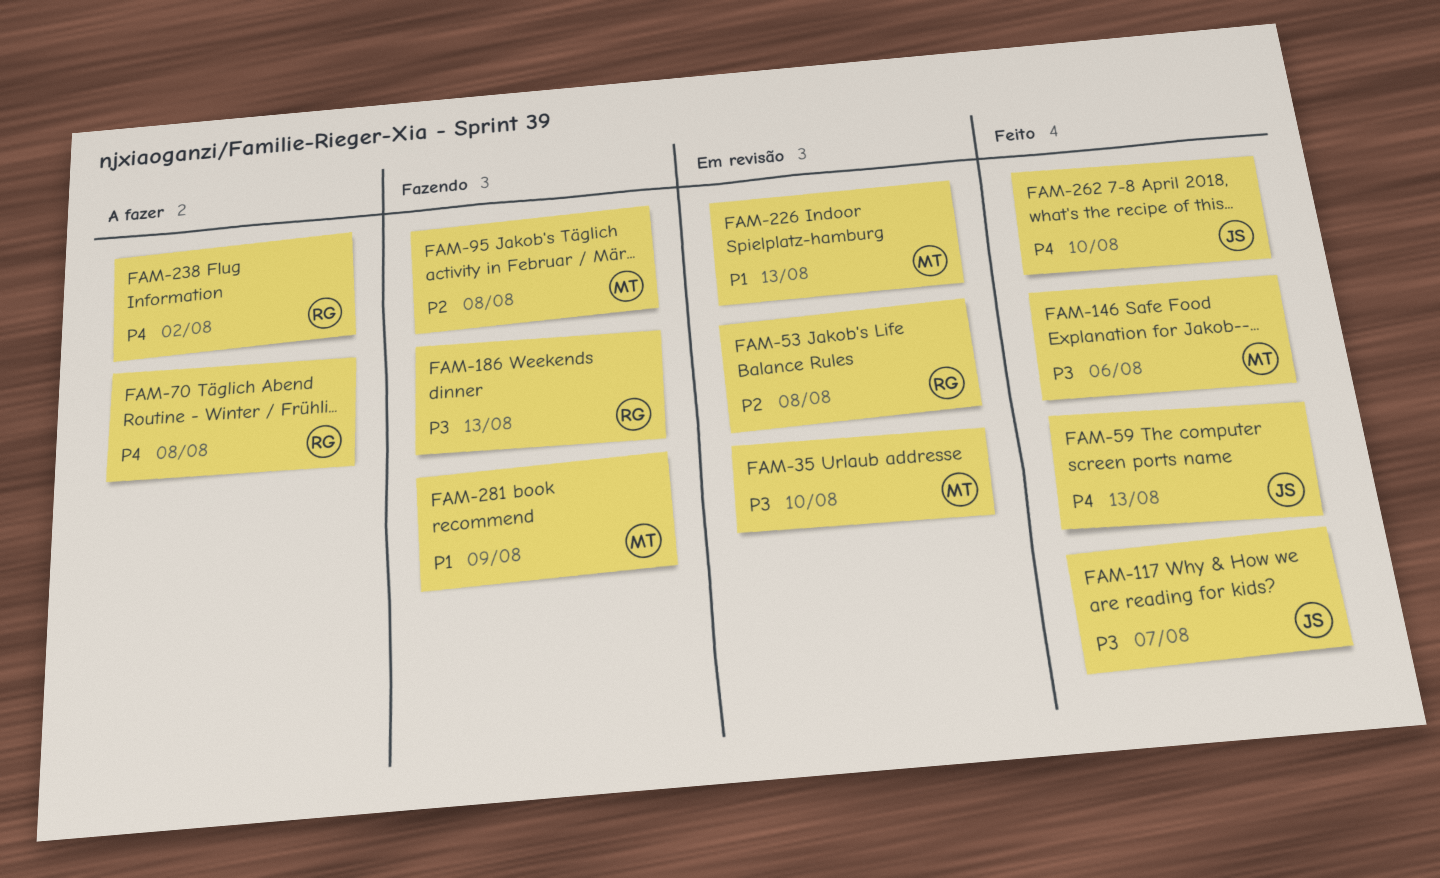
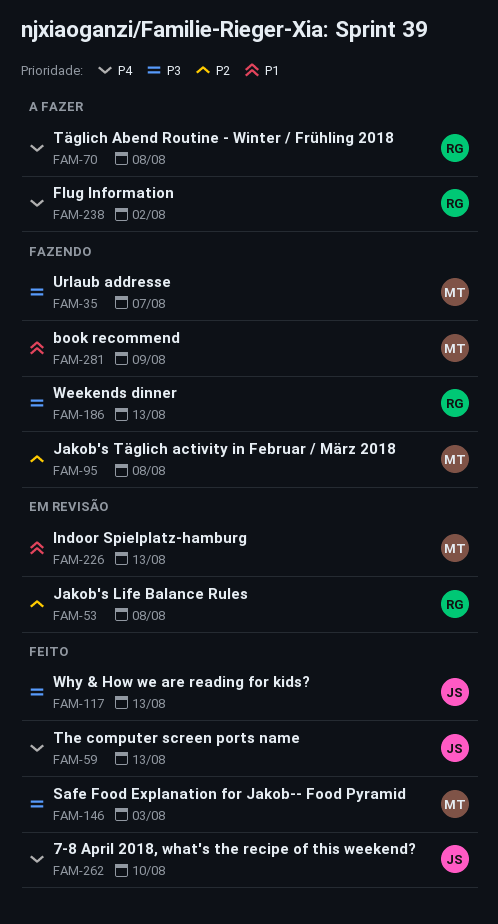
FAM-35, status: Em revisão -> Fazendo
FAM-35, due: Aug 10 -> Aug 7
FAM-117, due: Aug 7 -> Aug 13
FAM-146, due: Aug 6 -> Aug 3

